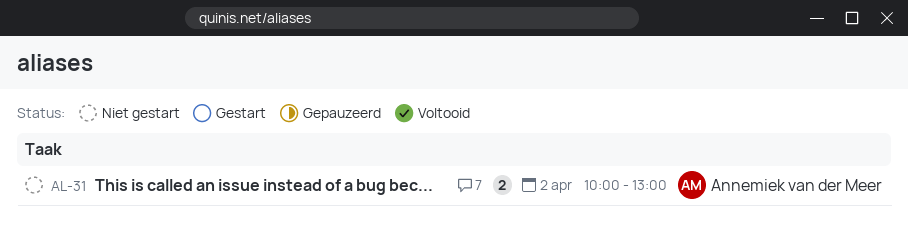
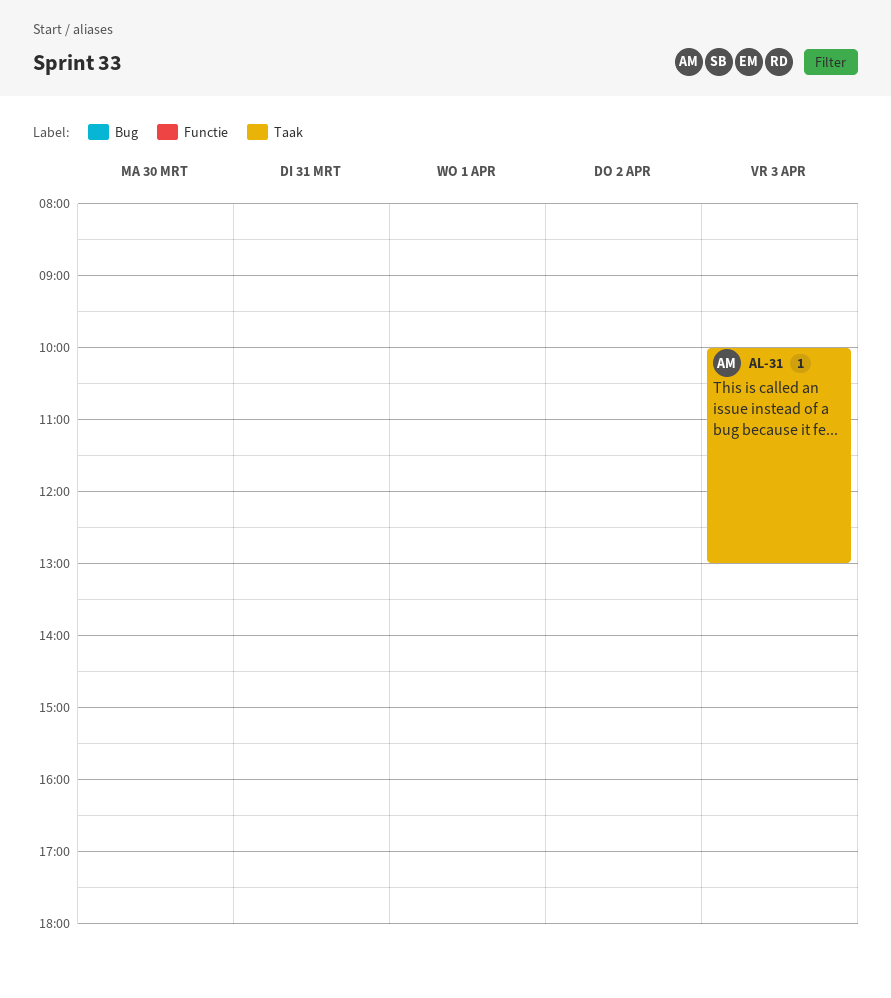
AL-31, estimate: 2 -> 1
AL-31, day: Apr 2 -> Apr 3

